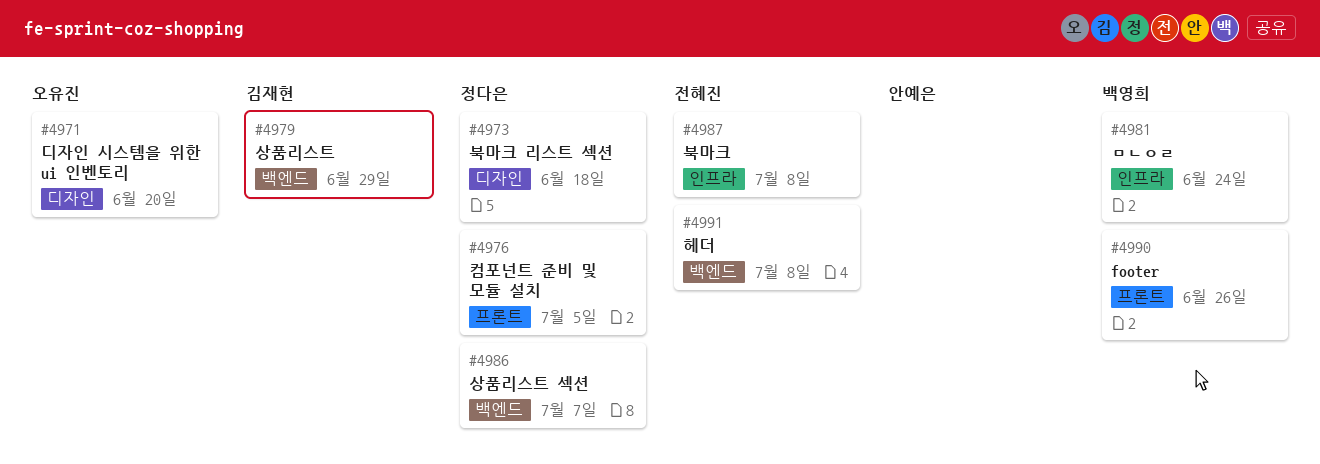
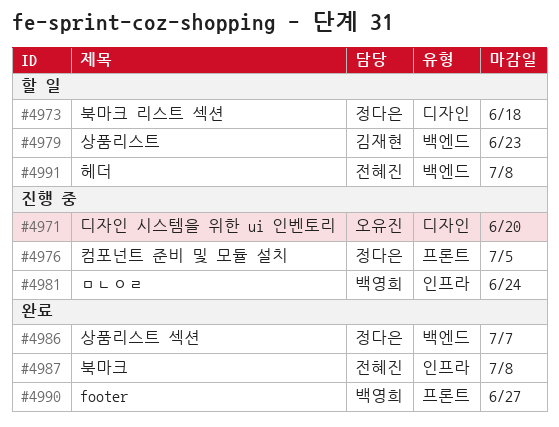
#4979, due: Jun 29 -> Jun 23
#4990, due: Jun 26 -> Jun 27

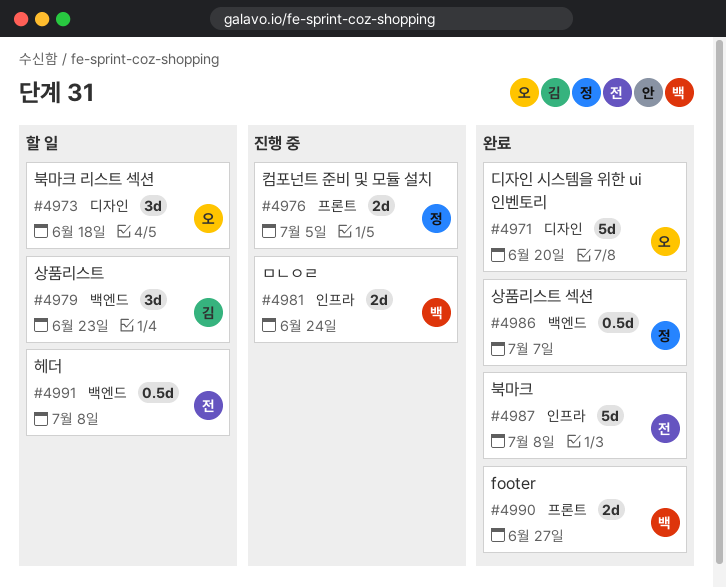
#4971, status: 진행 중 -> 완료
#4973, owner: 정다은 -> 오유진

